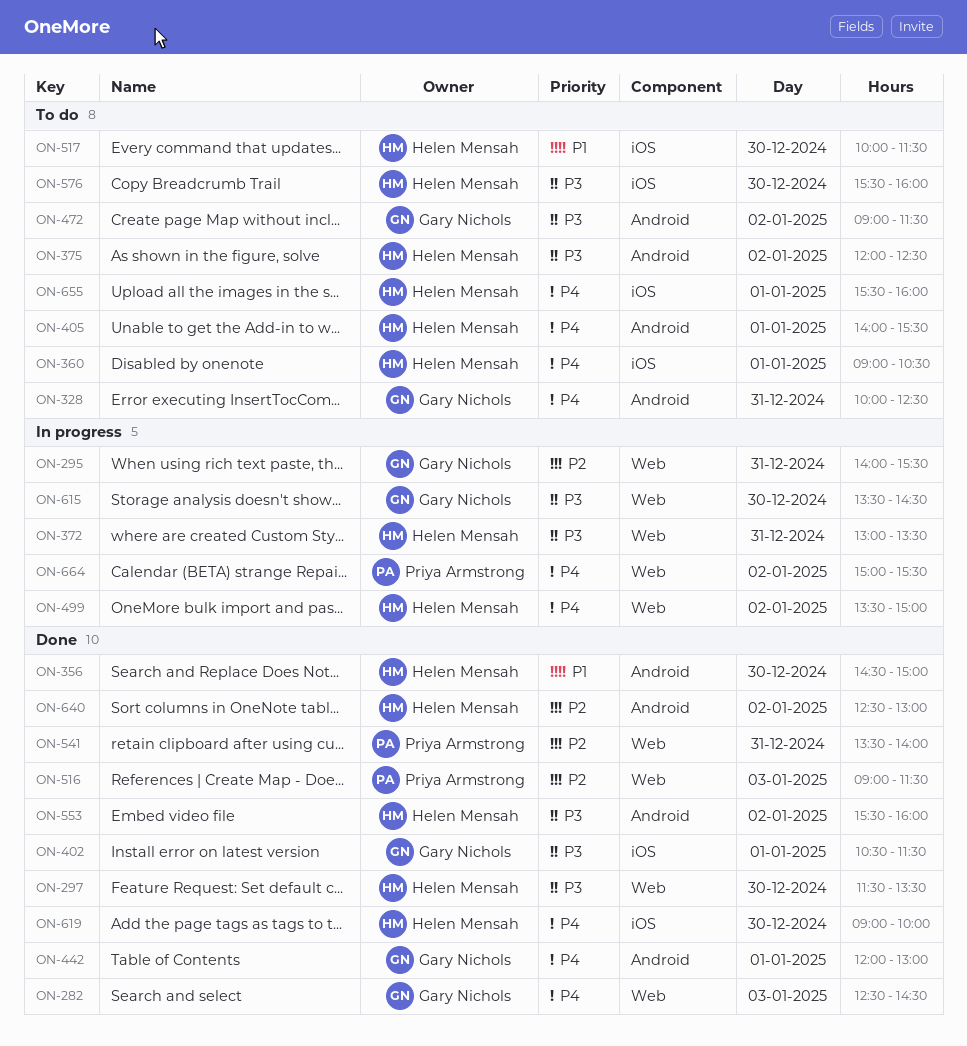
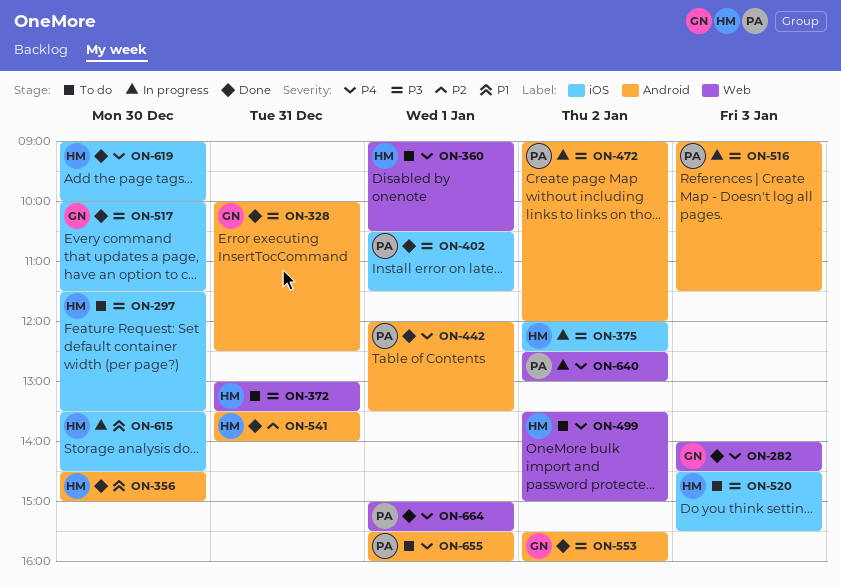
ON-282, begins: 12:30 -> 14:00
ON-295: present -> none
ON-297, status: Done -> To do
ON-297, label: Web -> iOS
ON-328, status: To do -> Done
ON-328, priority: P4 -> P3
ON-360, label: iOS -> Web
ON-372, status: In progress -> To do
ON-375, status: To do -> In progress
ON-375, label: Android -> iOS
ON-402, owner: Gary Nichols -> Priya Armstrong
ON-405: present -> none
ON-442, owner: Gary Nichols -> Priya Armstrong
ON-442, ends: 13:00 -> 13:30
ON-472, status: To do -> In progress
ON-472, owner: Gary Nichols -> Priya Armstrong
ON-472, ends: 11:30 -> 12:00
ON-499, status: In progress -> To do
ON-516, status: Done -> In progress
ON-516, priority: P2 -> P3
ON-516, label: Web -> Android
ON-517, status: To do -> Done
ON-517, owner: Helen Mensah -> Gary Nichols
ON-517, priority: P1 -> P3
ON-520: none -> present
ON-541, owner: Priya Armstrong -> Helen Mensah
ON-541, label: Web -> Android
ON-553, owner: Helen Mensah -> Gary Nichols
ON-576: present -> none
ON-615, owner: Gary Nichols -> Helen Mensah
ON-615, priority: P3 -> P1
ON-615, label: Web -> iOS
ON-640, status: Done -> In progress
ON-640, owner: Helen Mensah -> Priya Armstrong
ON-640, priority: P2 -> P4
ON-640, label: Android -> Web
ON-655, owner: Helen Mensah -> Priya Armstrong
ON-655, label: iOS -> Android
ON-664, status: In progress -> Done
ON-664, day: Jan 2 -> Jan 1

